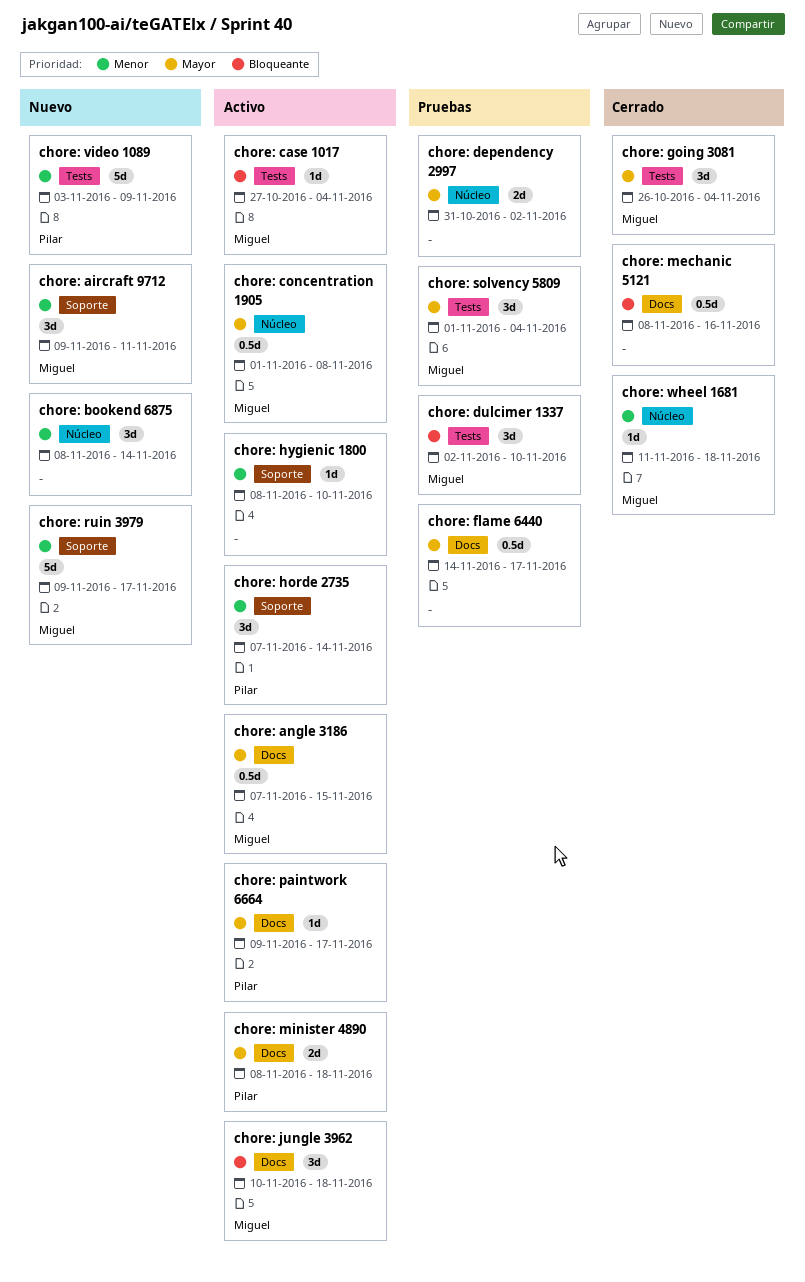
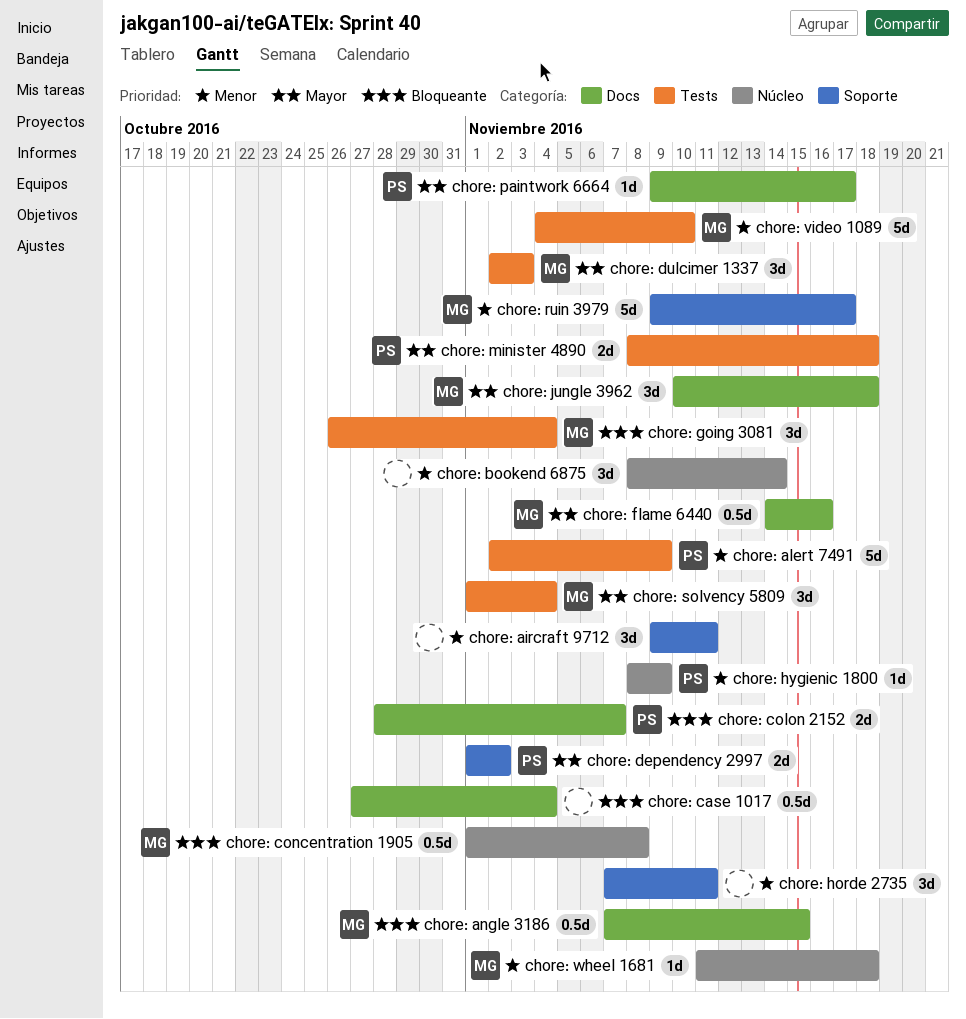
chore: aircraft 9712, owner: Miguel -> none
chore: alert 7491: none -> present
chore: angle 3186, priority: Mayor -> Bloqueante
chore: case 1017, owner: Miguel -> none
chore: case 1017, label: Tests -> Docs
chore: case 1017, estimate: 1d -> 0.5d
chore: colon 2152: none -> present
chore: concentration 1905, priority: Mayor -> Bloqueante
chore: dependency 2997, owner: none -> Pilar
chore: dependency 2997, label: Núcleo -> Soporte
chore: dependency 2997, start: Oct 31 -> Nov 1
chore: dulcimer 1337, priority: Bloqueante -> Mayor
chore: dulcimer 1337, due: Nov 10 -> Nov 3
chore: flame 6440, owner: none -> Miguel
chore: flame 6440, due: Nov 17 -> Nov 16
chore: going 3081, priority: Mayor -> Bloqueante
chore: horde 2735, owner: Pilar -> none
chore: horde 2735, due: Nov 14 -> Nov 11
chore: hygienic 1800, owner: none -> Pilar
chore: hygienic 1800, label: Soporte -> Núcleo
chore: hygienic 1800, due: Nov 10 -> Nov 9
chore: jungle 3962, priority: Bloqueante -> Mayor
chore: mechanic 5121: present -> none
chore: minister 4890, label: Docs -> Tests
chore: video 1089, owner: Pilar -> Miguel
chore: video 1089, start: Nov 3 -> Nov 4
chore: video 1089, due: Nov 9 -> Nov 10

